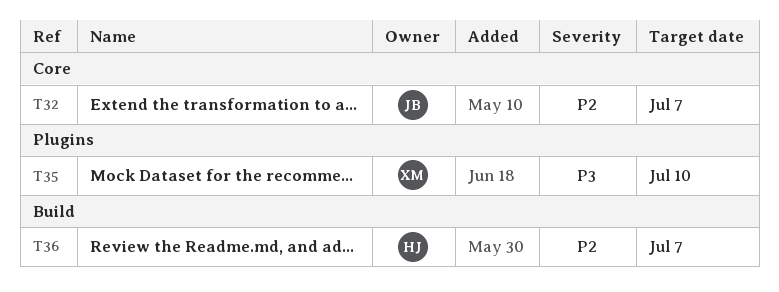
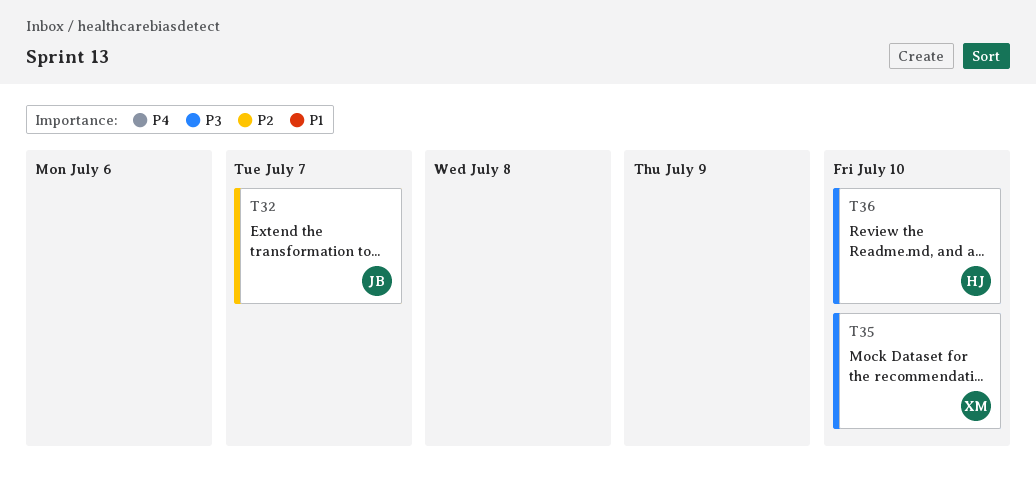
T36, priority: P2 -> P3
T36, due: Jul 7 -> Jul 10

